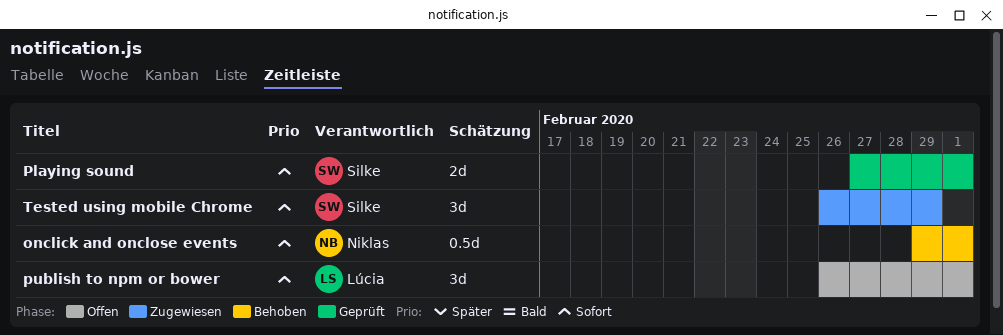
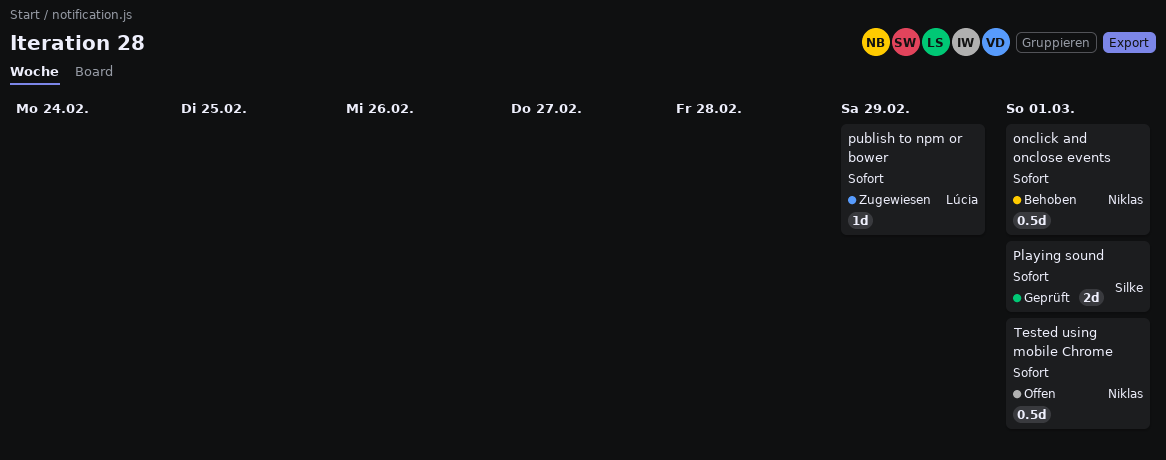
publish to npm or bower, status: Offen -> Zugewiesen
publish to npm or bower, estimate: 3d -> 1d
publish to npm or bower, due: Mar 1 -> Feb 29
Tested using mobile Chrome, status: Zugewiesen -> Offen
Tested using mobile Chrome, owner: Silke -> Niklas
Tested using mobile Chrome, estimate: 3d -> 0.5d
Tested using mobile Chrome, due: Feb 29 -> Mar 1

